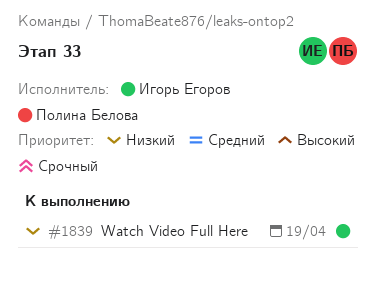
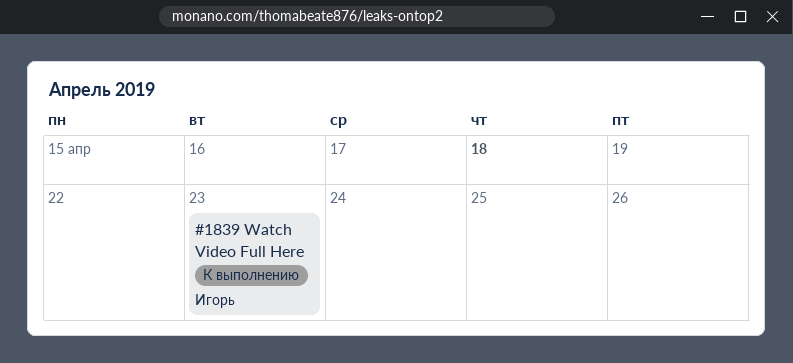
#1839, due: Apr 19 -> Apr 23

